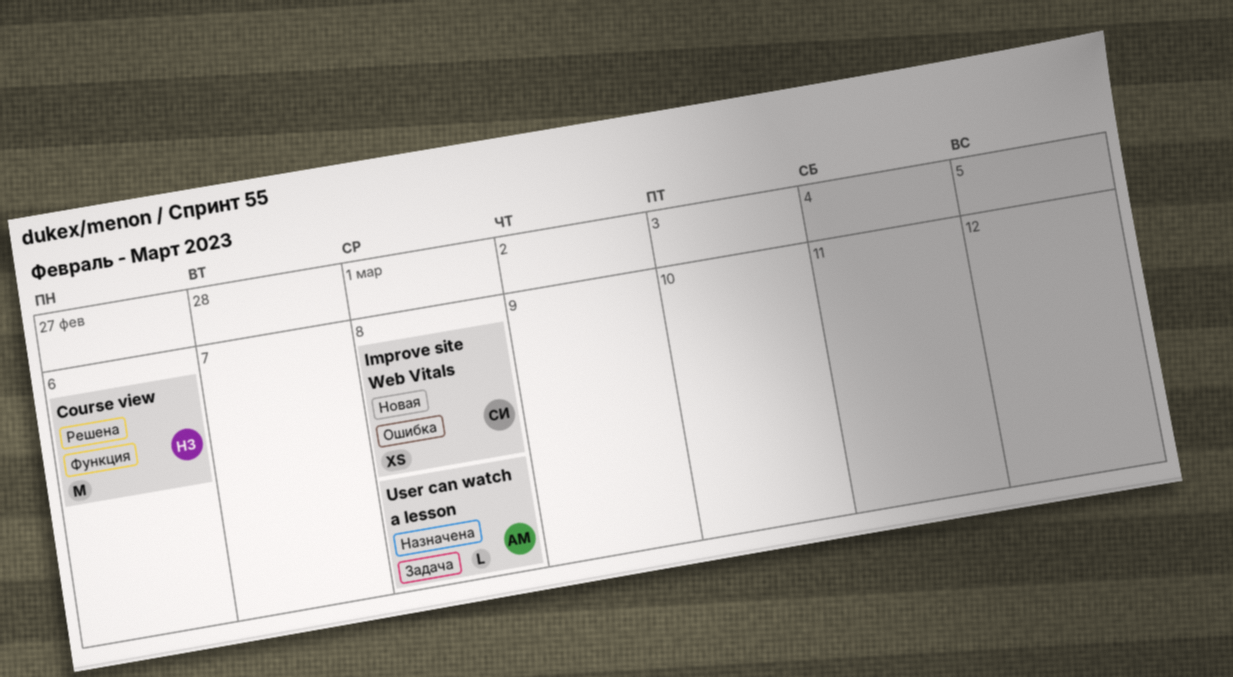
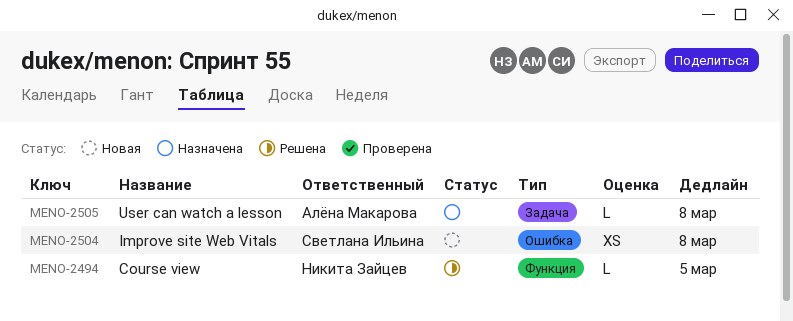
Course view, estimate: M -> L
Course view, due: Mar 6 -> Mar 5

